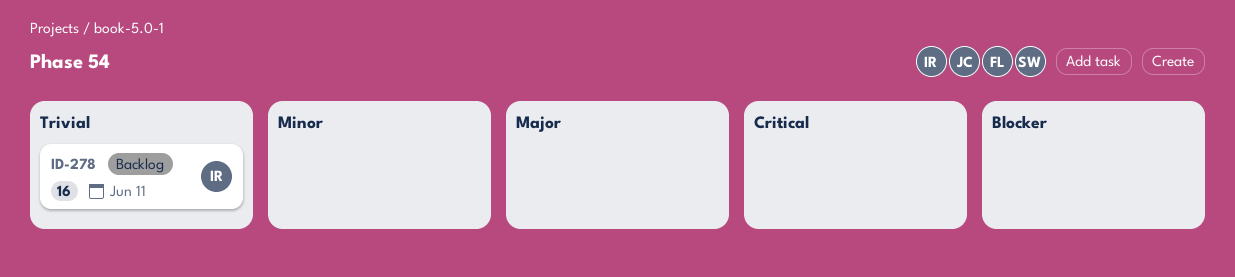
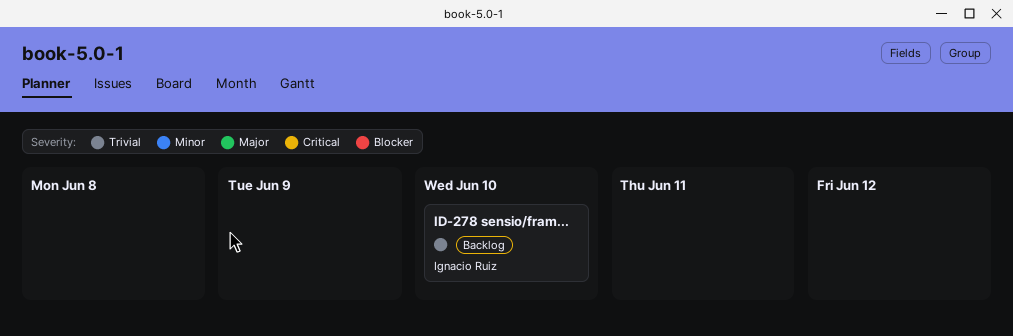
ID-278, due: Jun 11 -> Jun 10

